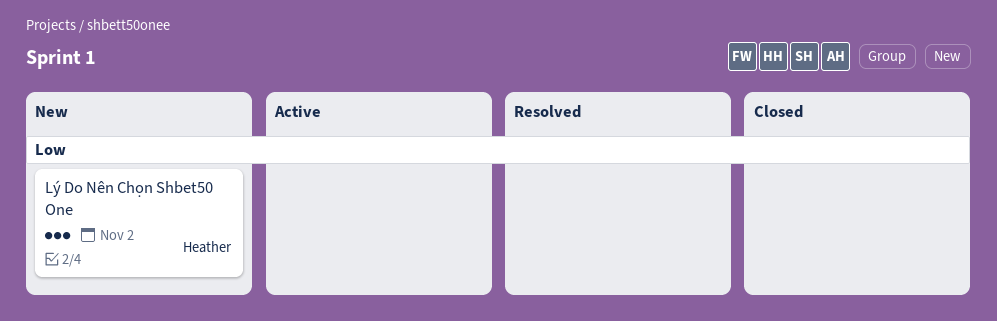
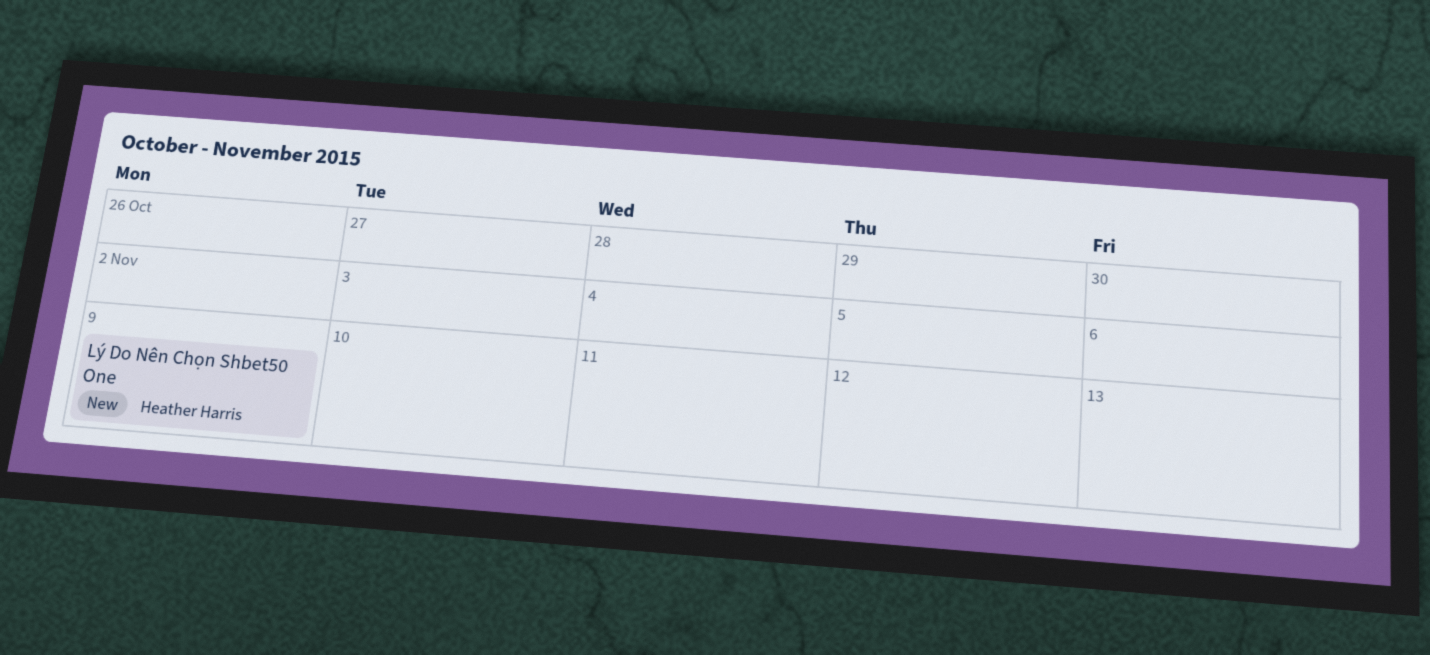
Lý Do Nên Chọn Shbet50 One, due: Nov 2 -> Nov 9

